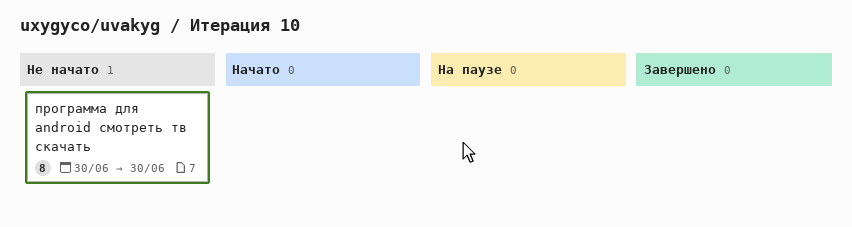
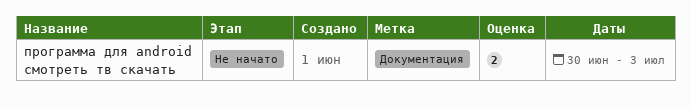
программа для android смотреть тв скачать, estimate: 8 -> 2
программа для android смотреть тв скачать, due: Jun 30 -> Jul 3

